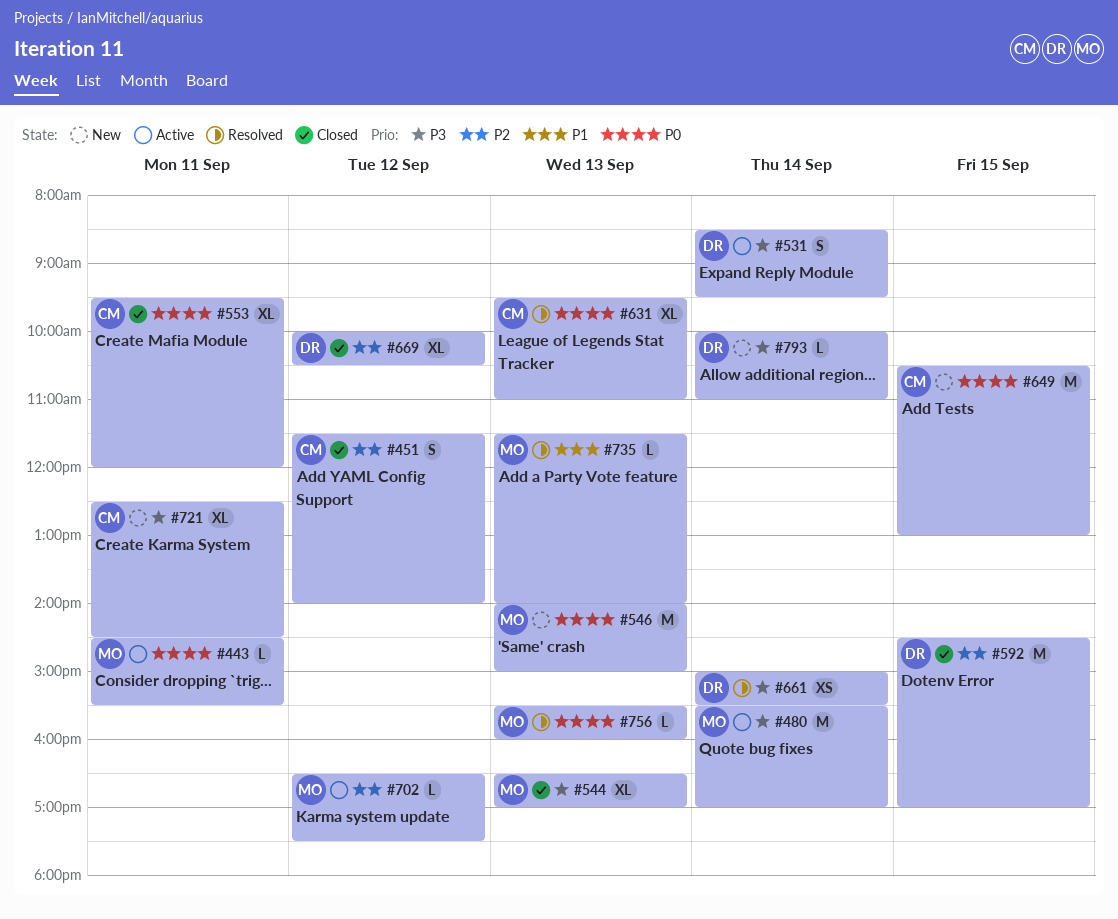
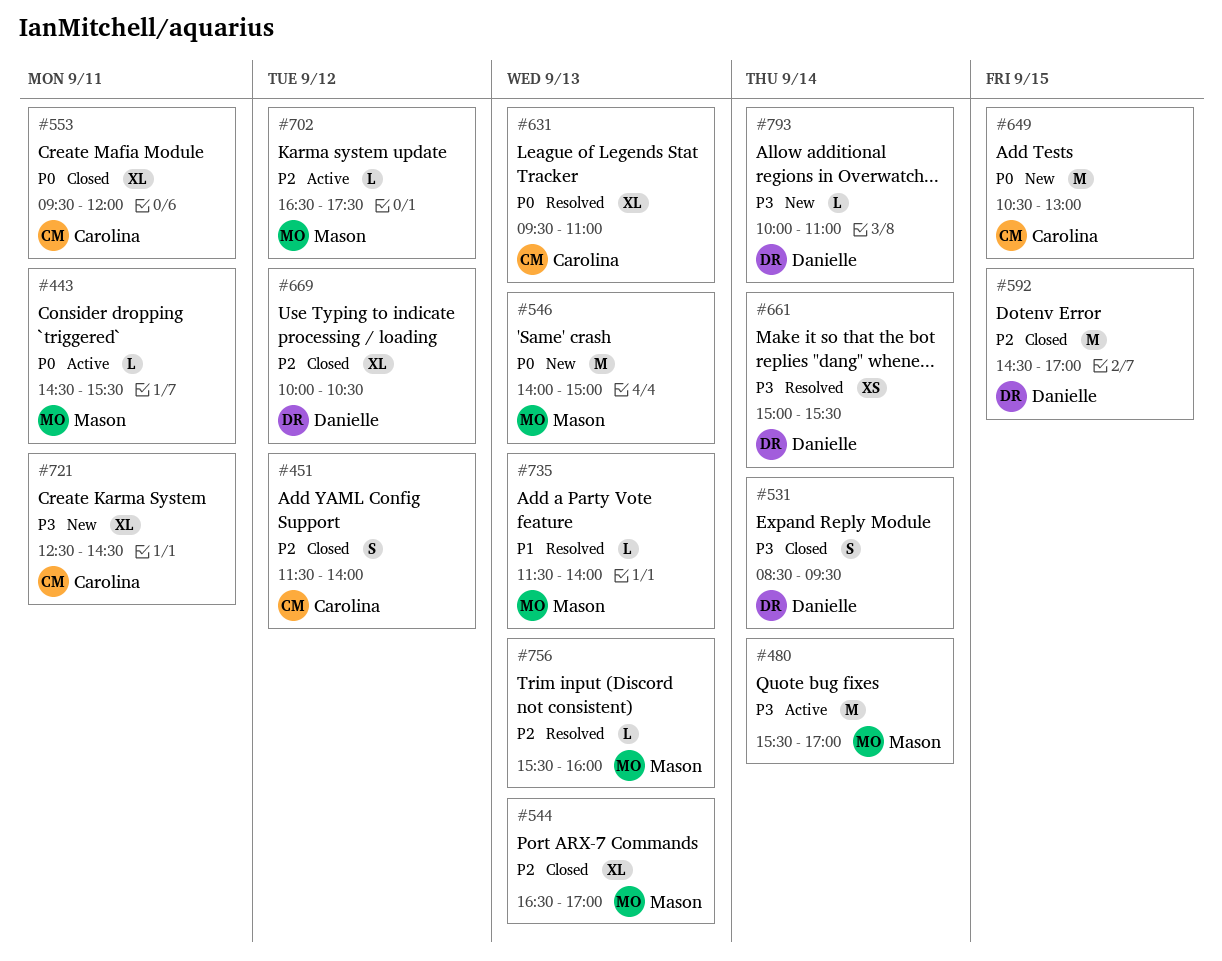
#531, status: Active -> Closed
#544, priority: P3 -> P2
#756, priority: P0 -> P2

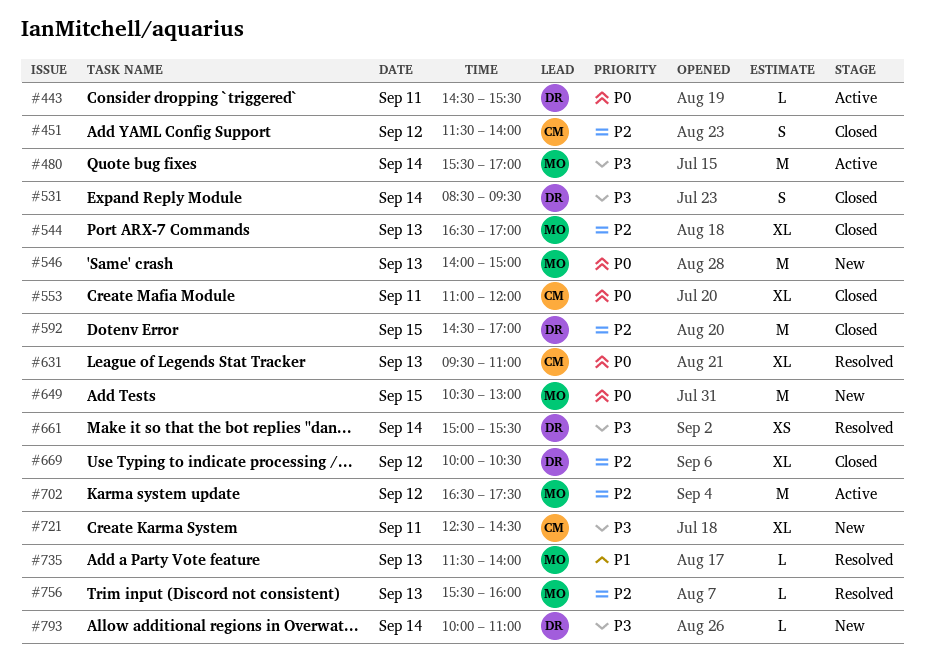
#443, owner: Mason -> Danielle
#553, begins: 09:30 -> 11:00
#649, owner: Carolina -> Mason
#702, estimate: L -> M

